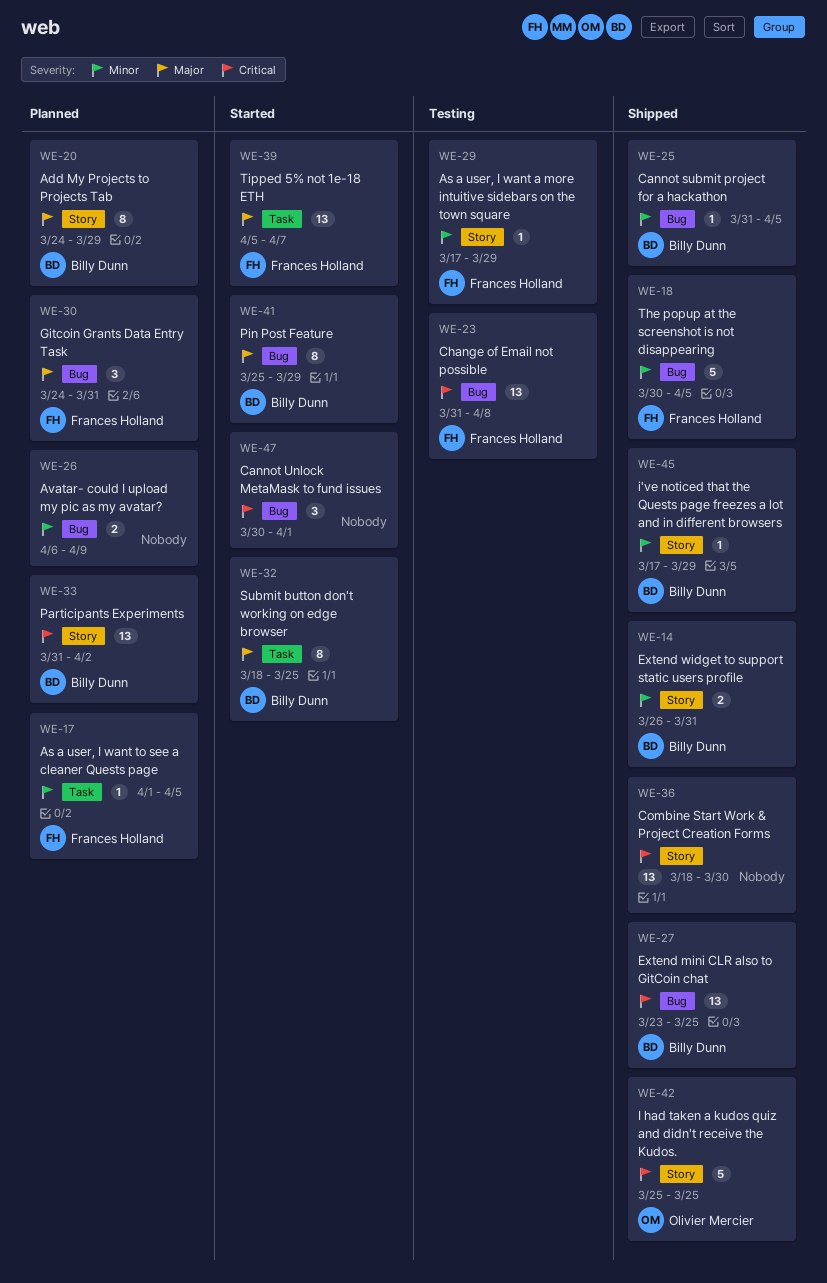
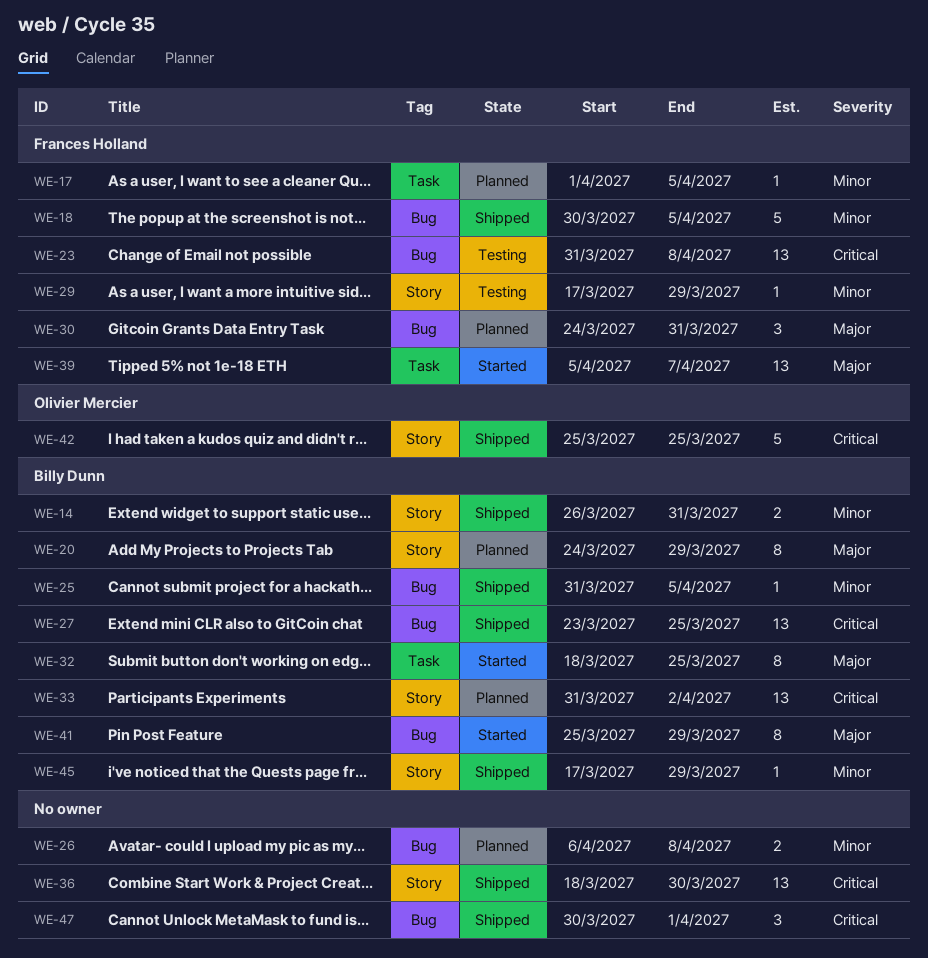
WE-26, due: Apr 9 -> Apr 8
WE-47, status: Started -> Shipped

